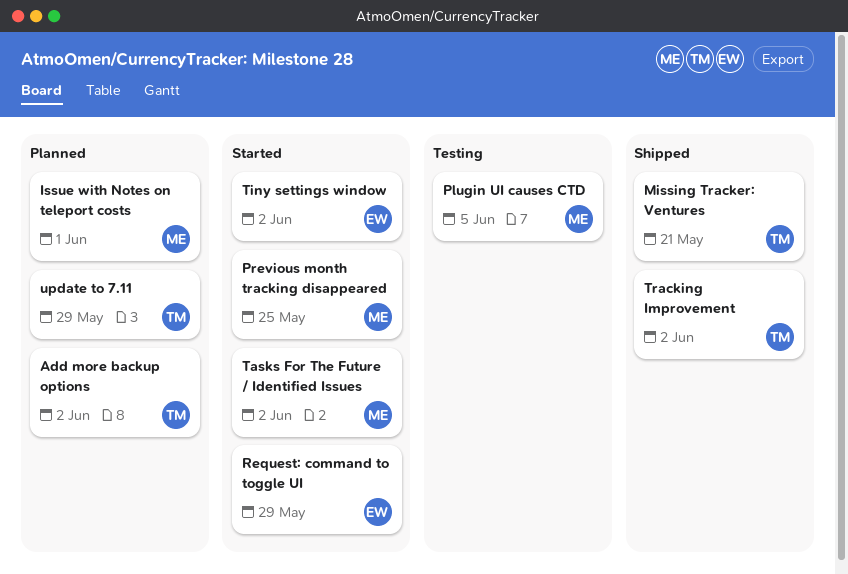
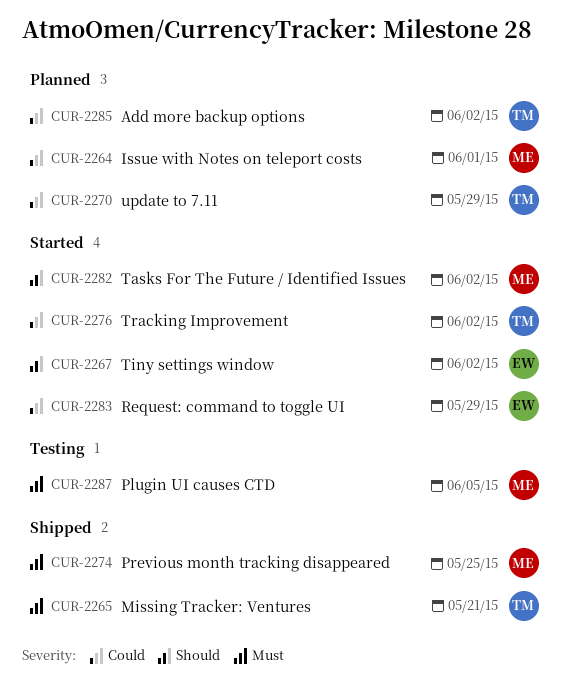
Previous month tracking disappeared, status: Started -> Shipped
Tracking Improvement, status: Shipped -> Started

